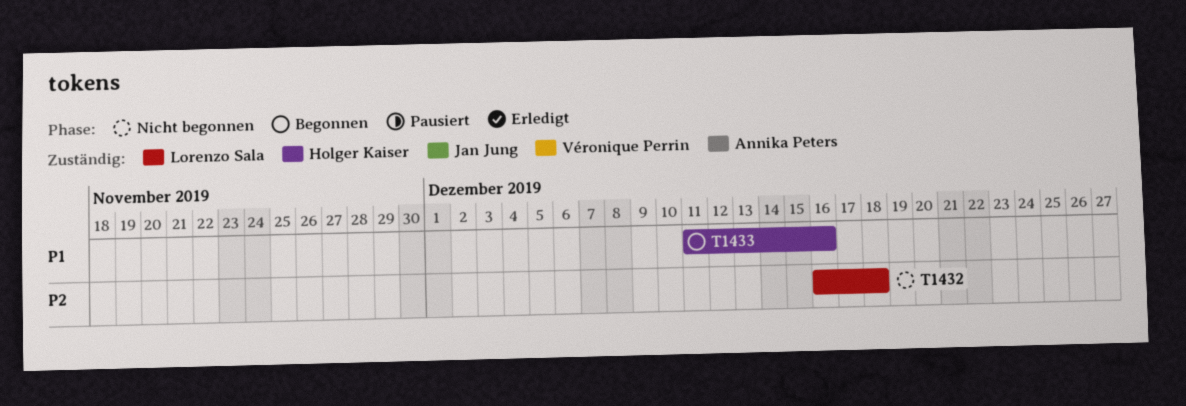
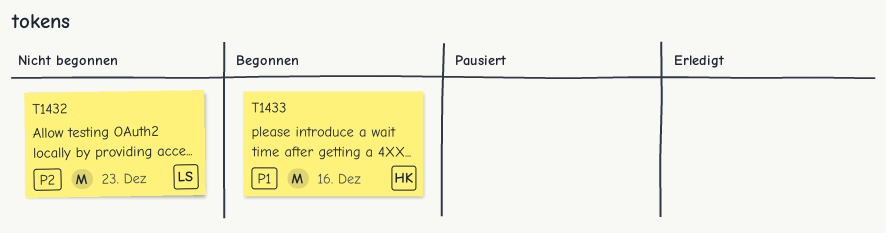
T1432, due: Dec 18 -> Dec 23

